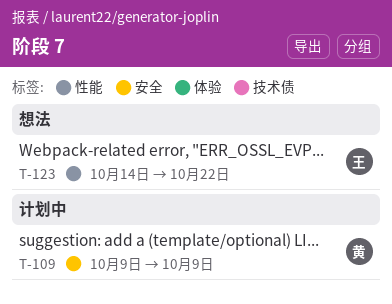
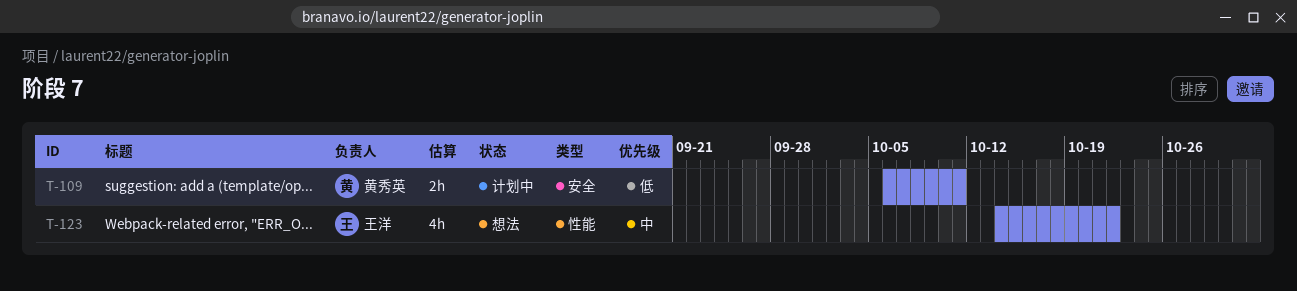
T-109, start: Oct 9 -> Oct 6
T-109, due: Oct 9 -> Oct 11

